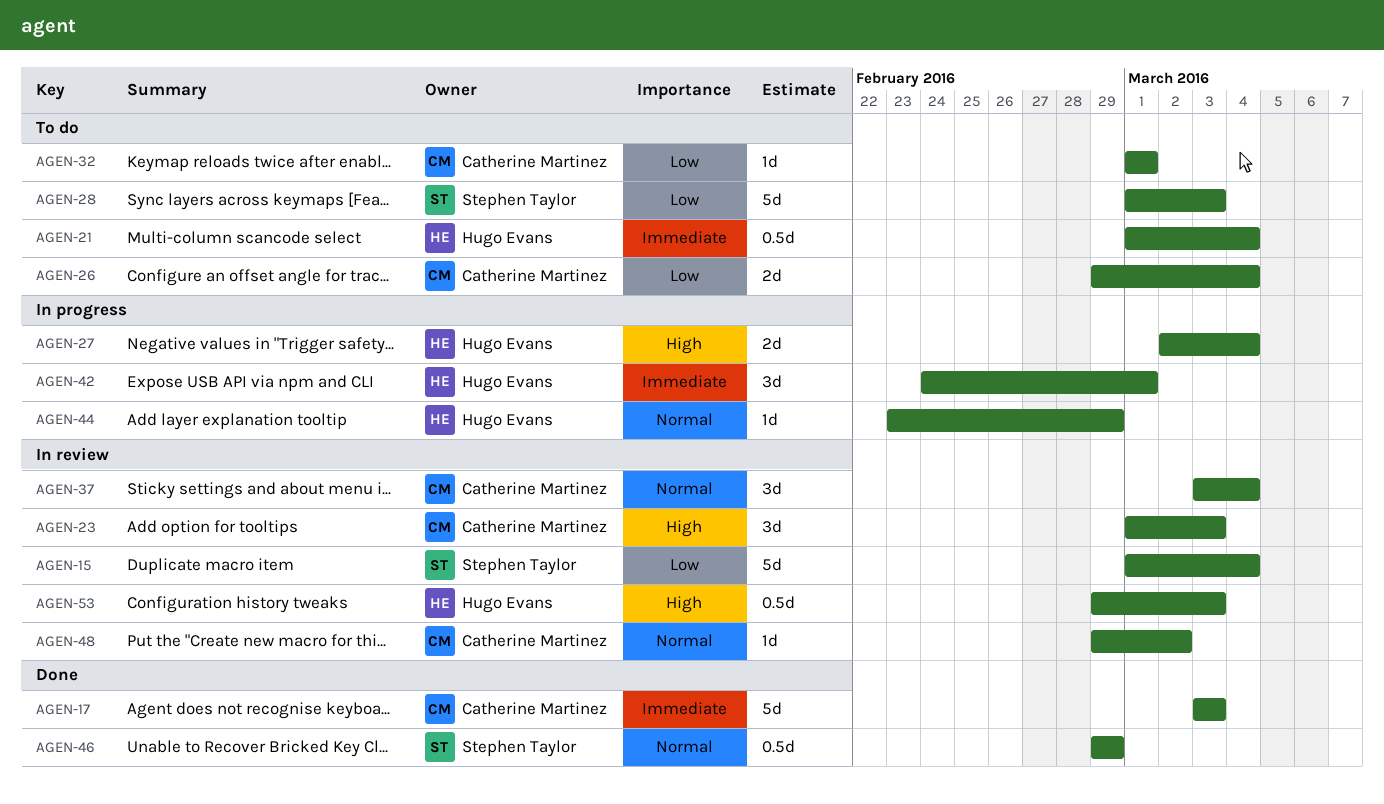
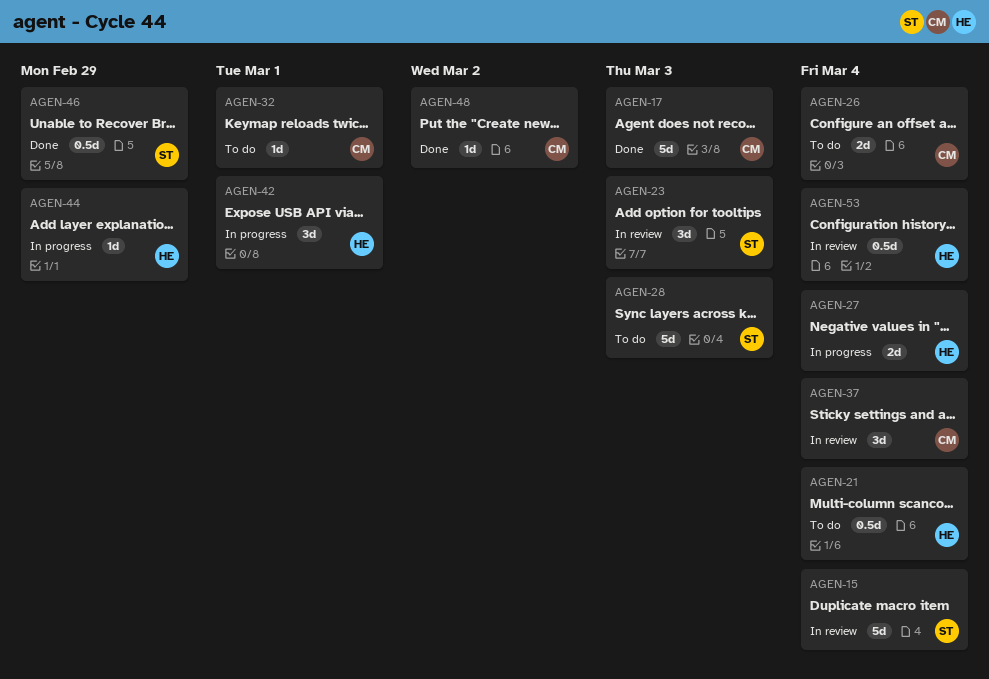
AGEN-23, owner: Catherine Martinez -> Stephen Taylor
AGEN-48, status: In review -> Done
AGEN-53, due: Mar 3 -> Mar 4

